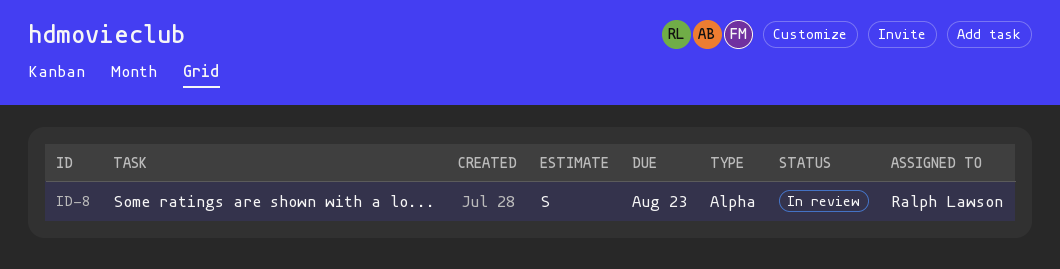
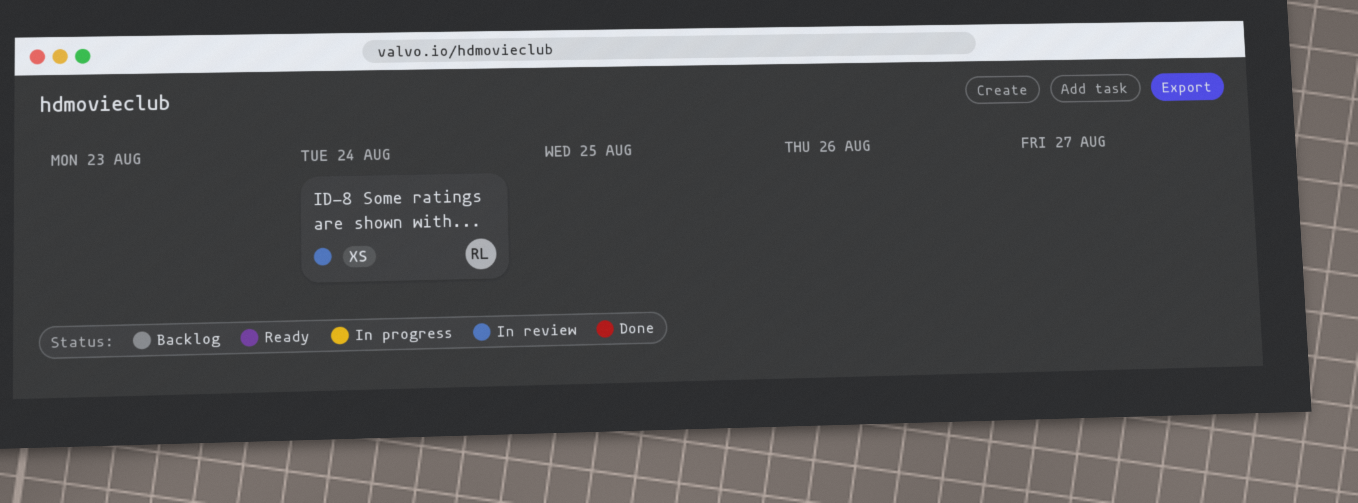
ID-8, estimate: S -> XS
ID-8, due: Aug 23 -> Aug 24

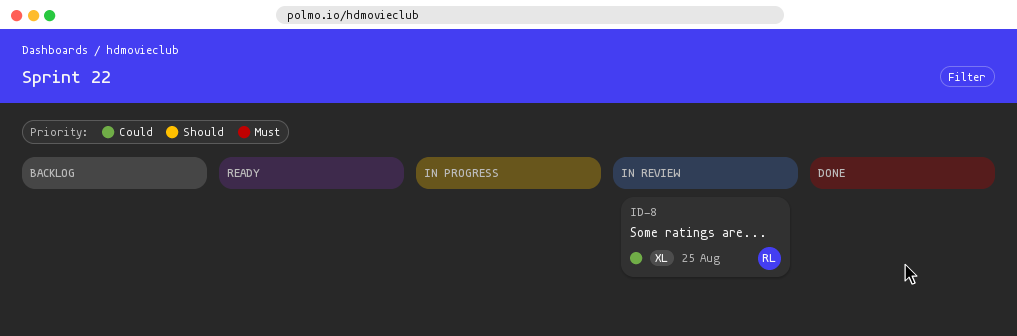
ID-8, estimate: XS -> XL
ID-8, due: Aug 24 -> Aug 25

